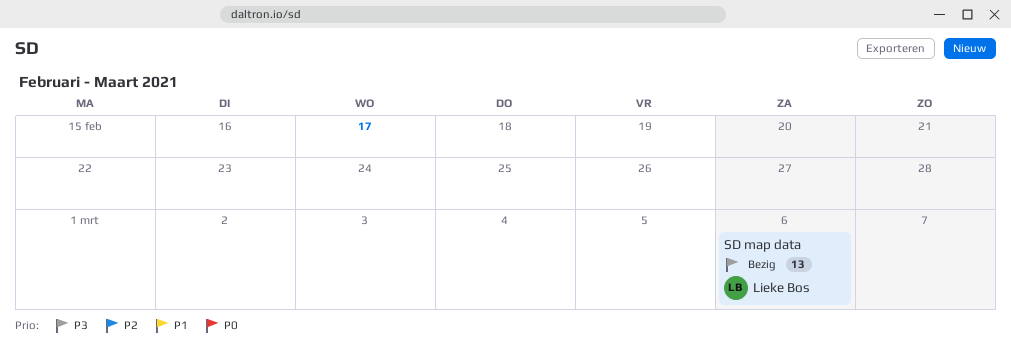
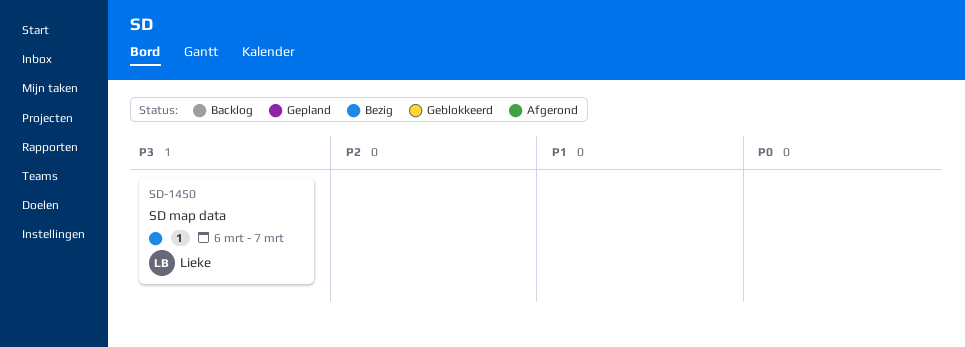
SD map data, estimate: 13 -> 1
SD map data, due: Mar 6 -> Mar 7

